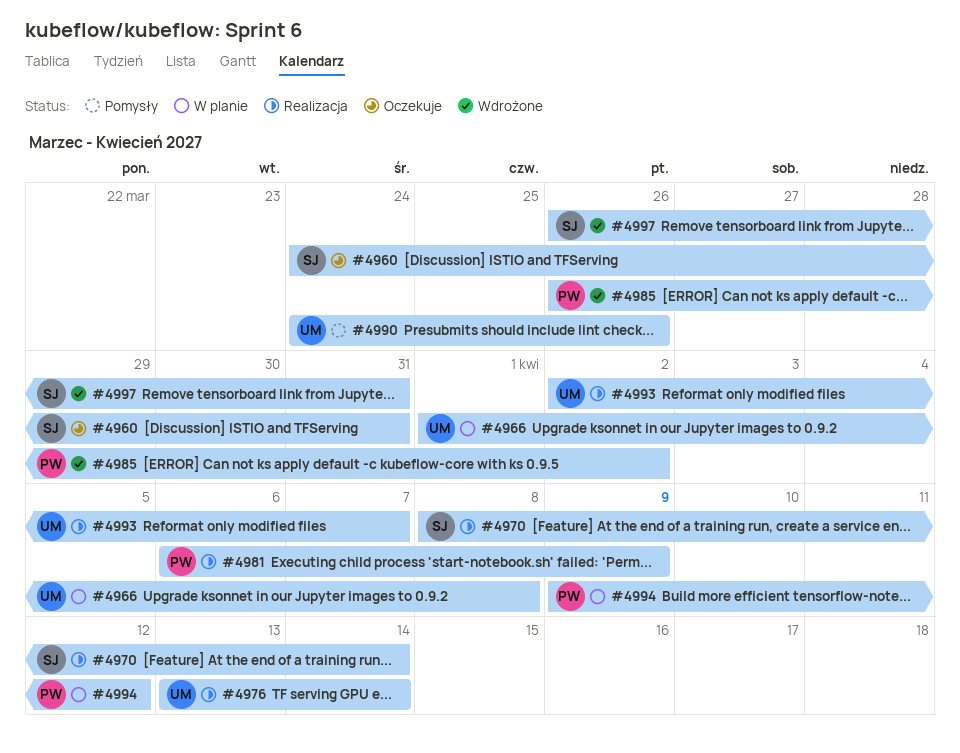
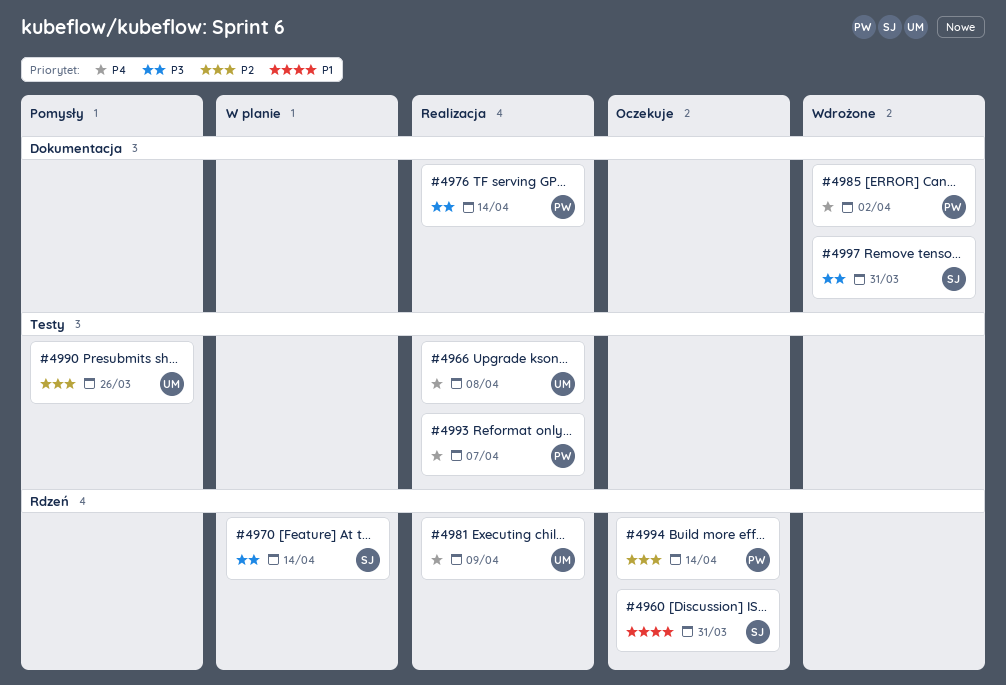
#4966, status: W planie -> Realizacja
#4970, status: Realizacja -> W planie
#4976, owner: UM -> PW
#4981, owner: PW -> UM
#4993, owner: UM -> PW
#4994, status: W planie -> Oczekuje
#4994, due: Apr 12 -> Apr 14

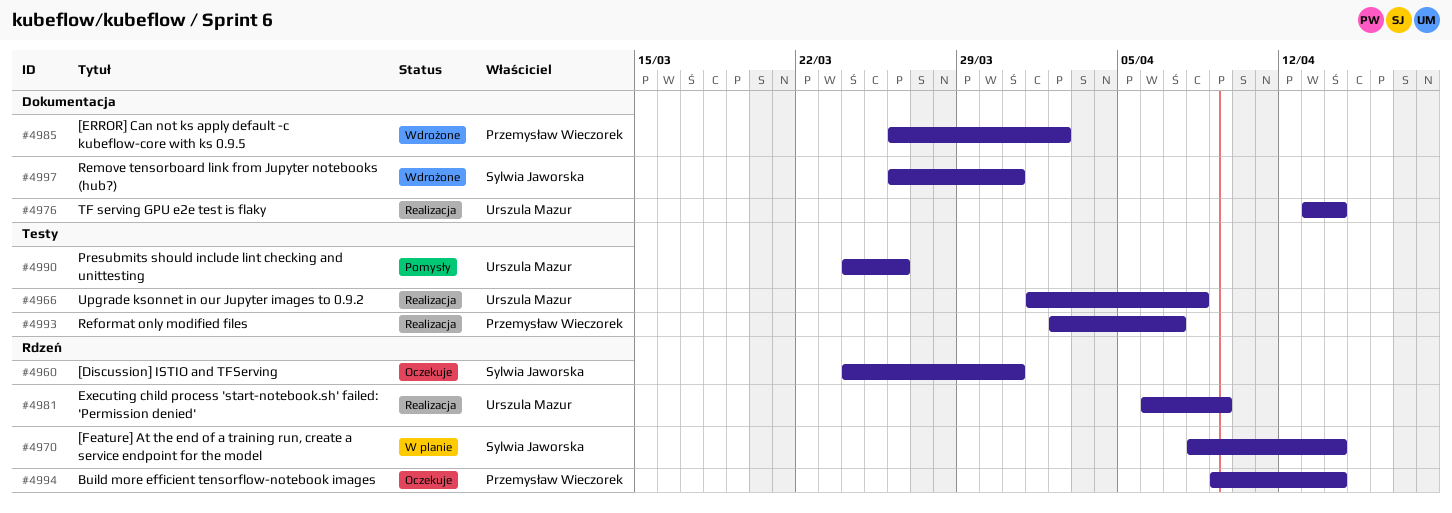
#4976, owner: Przemysław Wieczorek -> Urszula Mazur

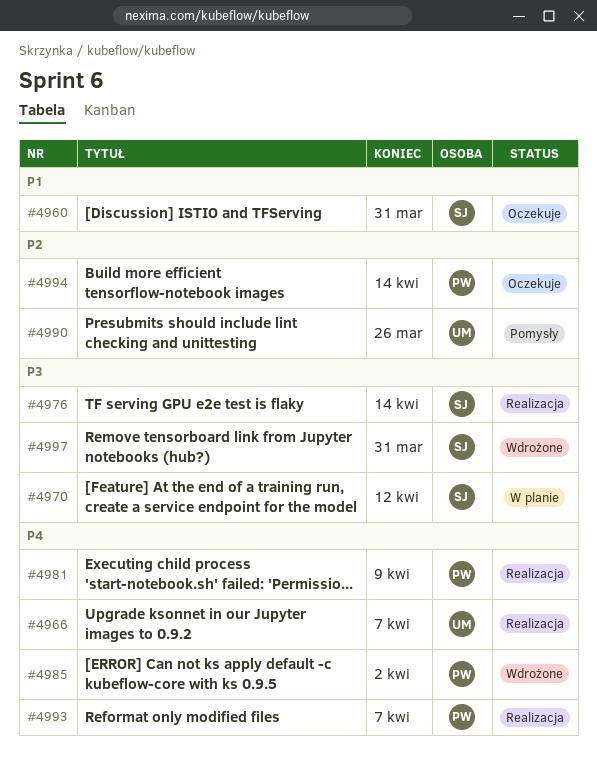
#4966, due: Apr 8 -> Apr 7
#4970, due: Apr 14 -> Apr 12
#4976, owner: Urszula Mazur -> Sylwia Jaworska
#4981, owner: Urszula Mazur -> Przemysław Wieczorek

